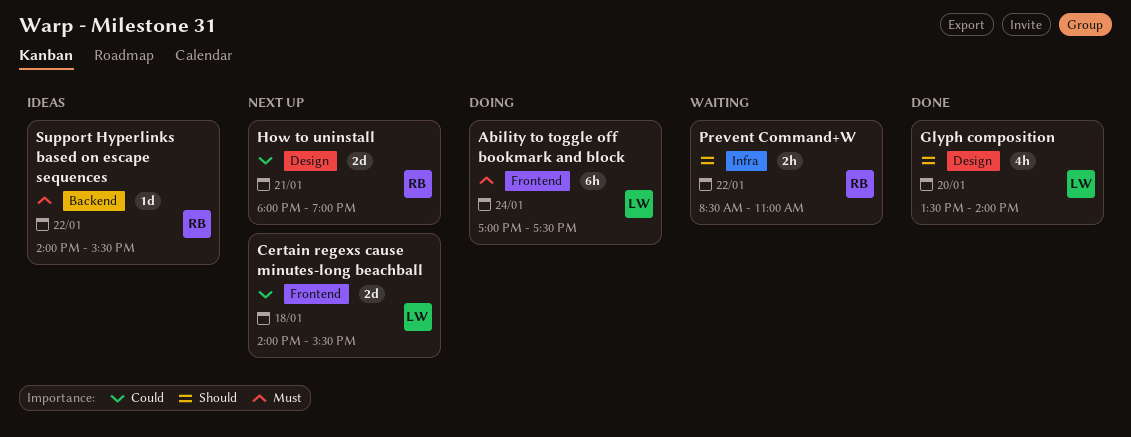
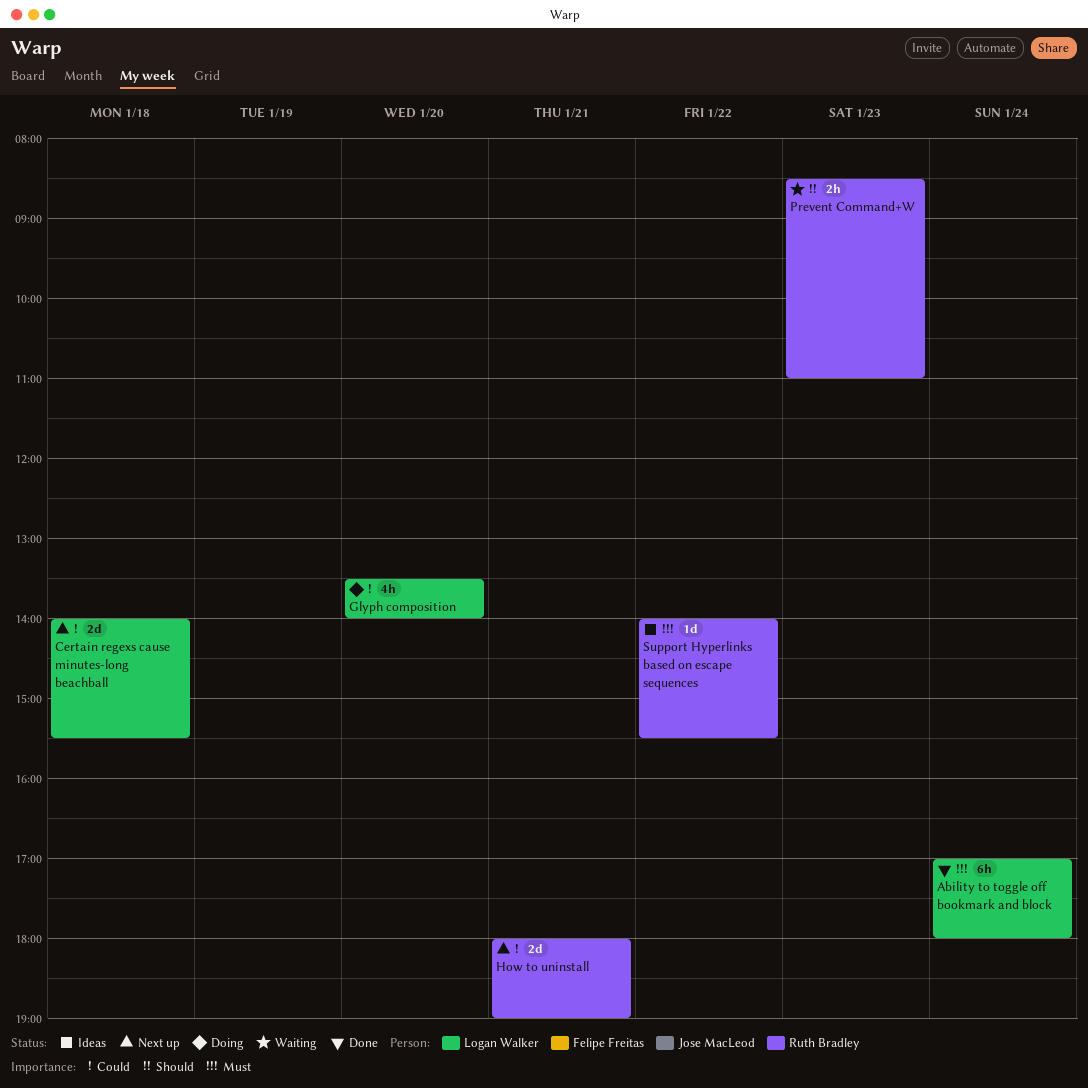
Ability to toggle off bookmark and block, status: Doing -> Done
Ability to toggle off bookmark and block, ends: 17:30 -> 18:00
Glyph composition, status: Done -> Doing
Glyph composition, priority: Should -> Could
Prevent Command+W, day: Jan 22 -> Jan 23

